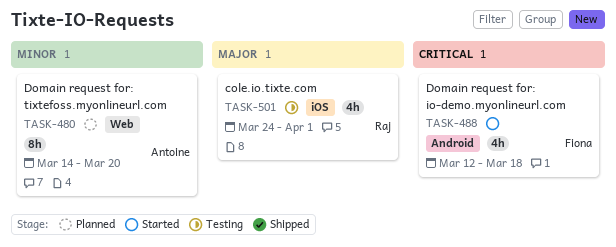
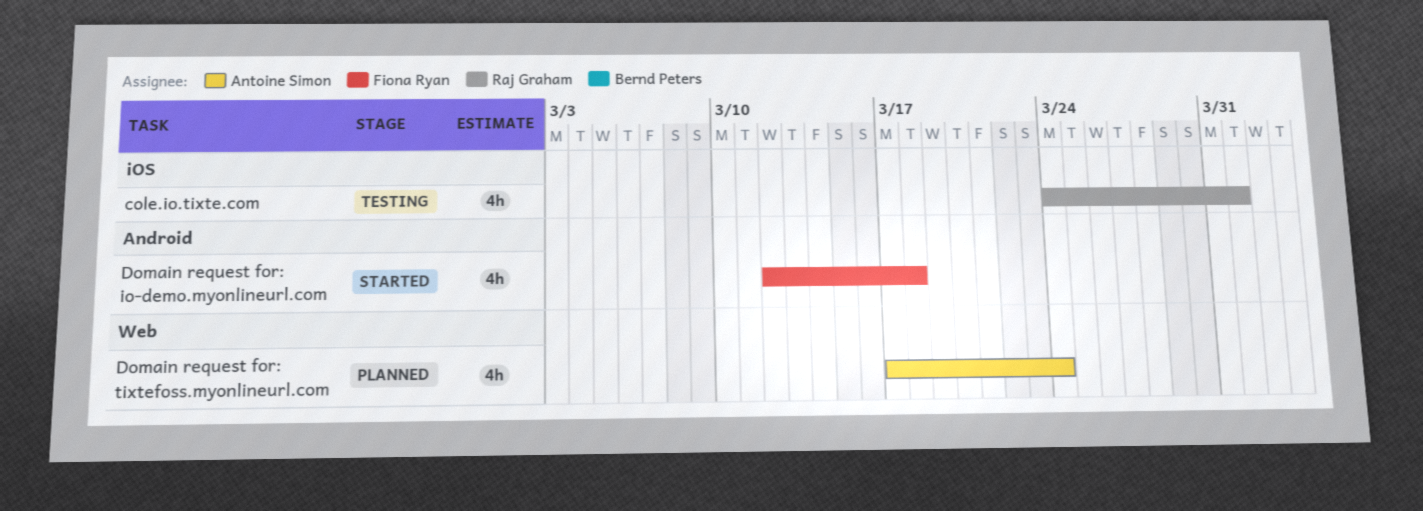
Domain request for: tixtefoss.myonlineurl.com, estimate: 8h -> 4h
Domain request for: tixtefoss.myonlineurl.com, start: Mar 14 -> Mar 17
Domain request for: tixtefoss.myonlineurl.com, due: Mar 20 -> Mar 24

